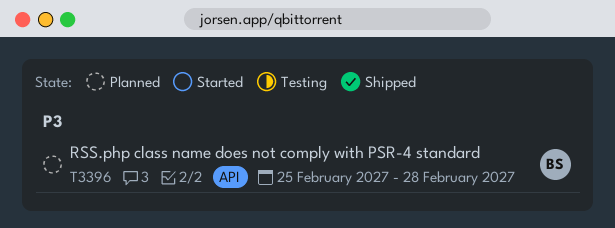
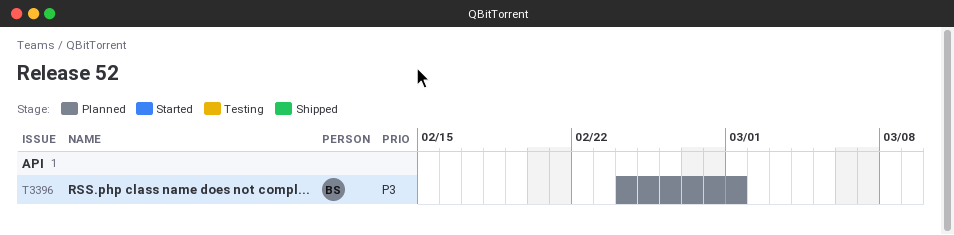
T3396, start: Feb 25 -> Feb 24
T3396, due: Feb 28 -> Mar 1

